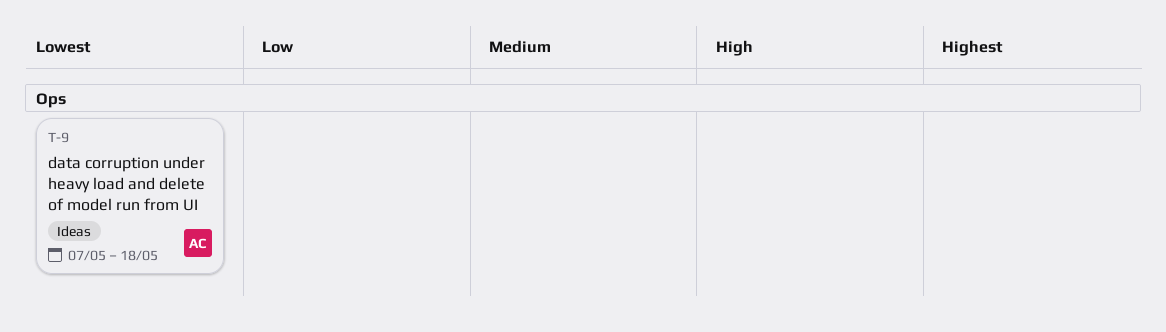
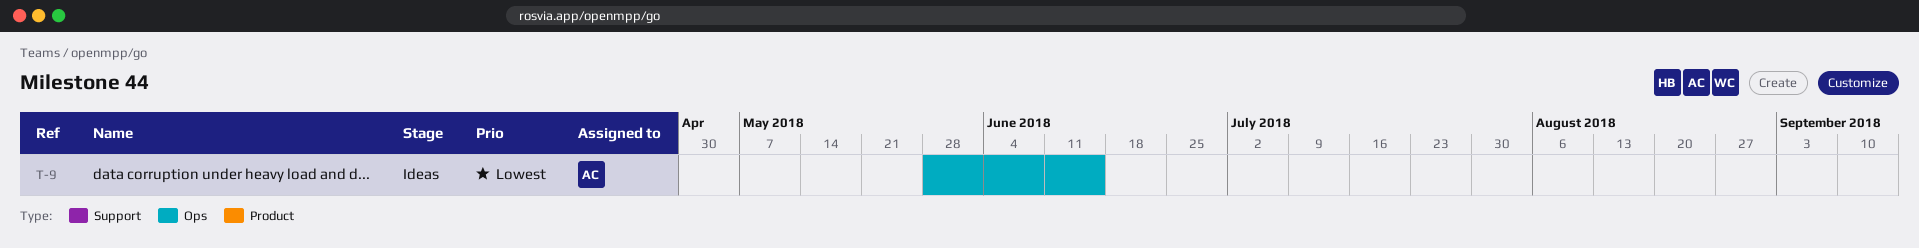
T-9, start: May 7 -> May 28
T-9, due: May 18 -> Jun 15

